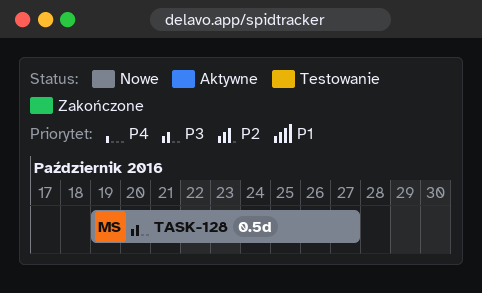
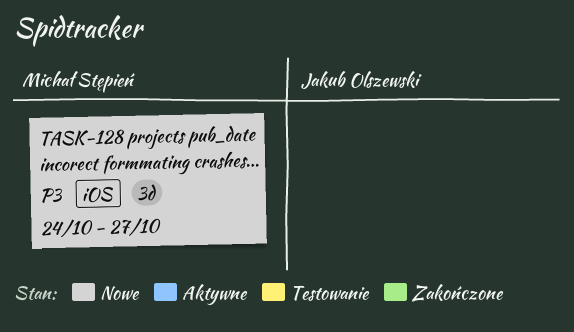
TASK-128, estimate: 0.5d -> 3d
TASK-128, start: Oct 19 -> Oct 24

